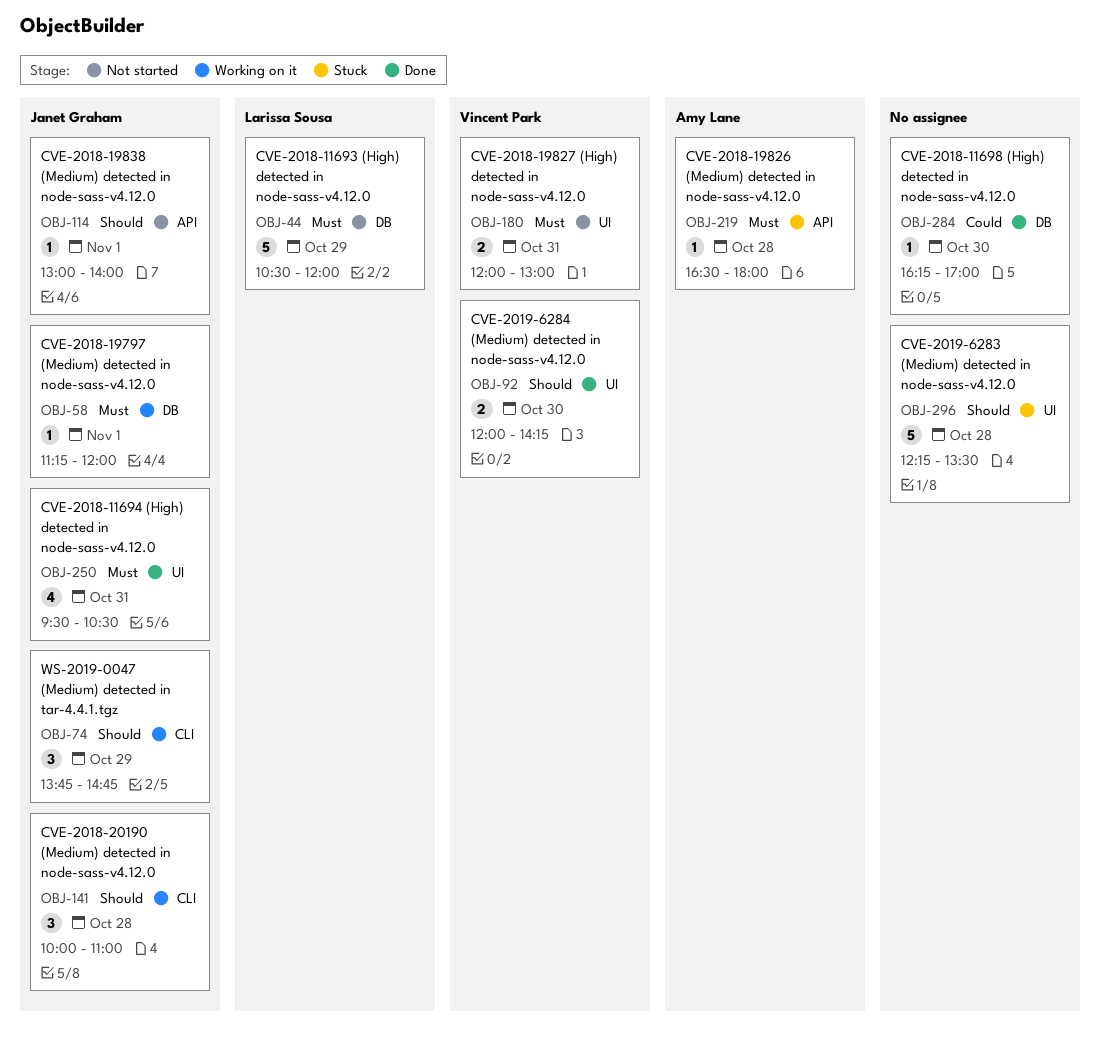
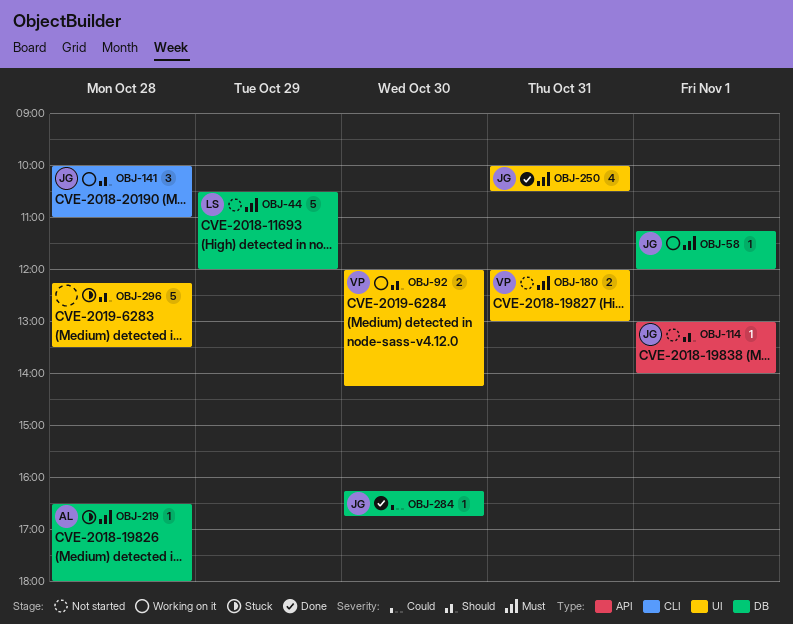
OBJ-74: present -> none
OBJ-92, status: Done -> Working on it
OBJ-219, label: API -> DB
OBJ-250, begins: 09:30 -> 10:00
OBJ-284, owner: none -> Janet Graham
OBJ-284, ends: 17:00 -> 16:45

